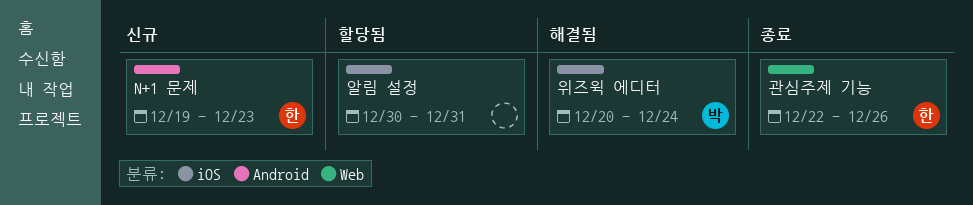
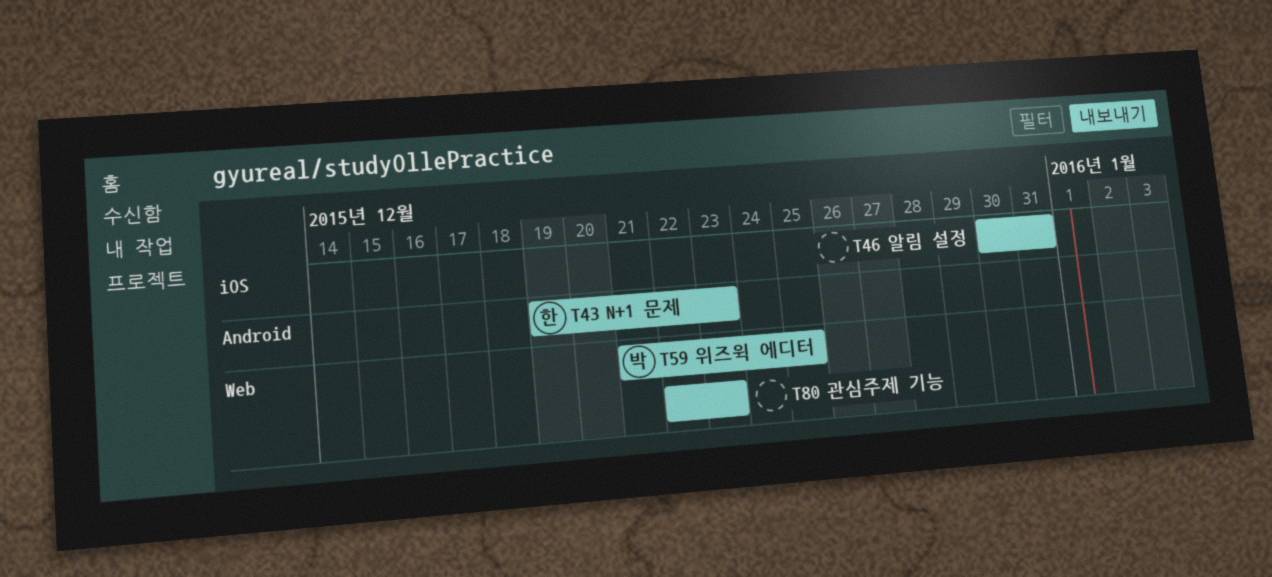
관심주제 기능, owner: 한 -> none
관심주제 기능, due: Dec 26 -> Dec 23
위즈윅 에디터, label: iOS -> Web
위즈윅 에디터, start: Dec 20 -> Dec 21
위즈윅 에디터, due: Dec 24 -> Dec 25

